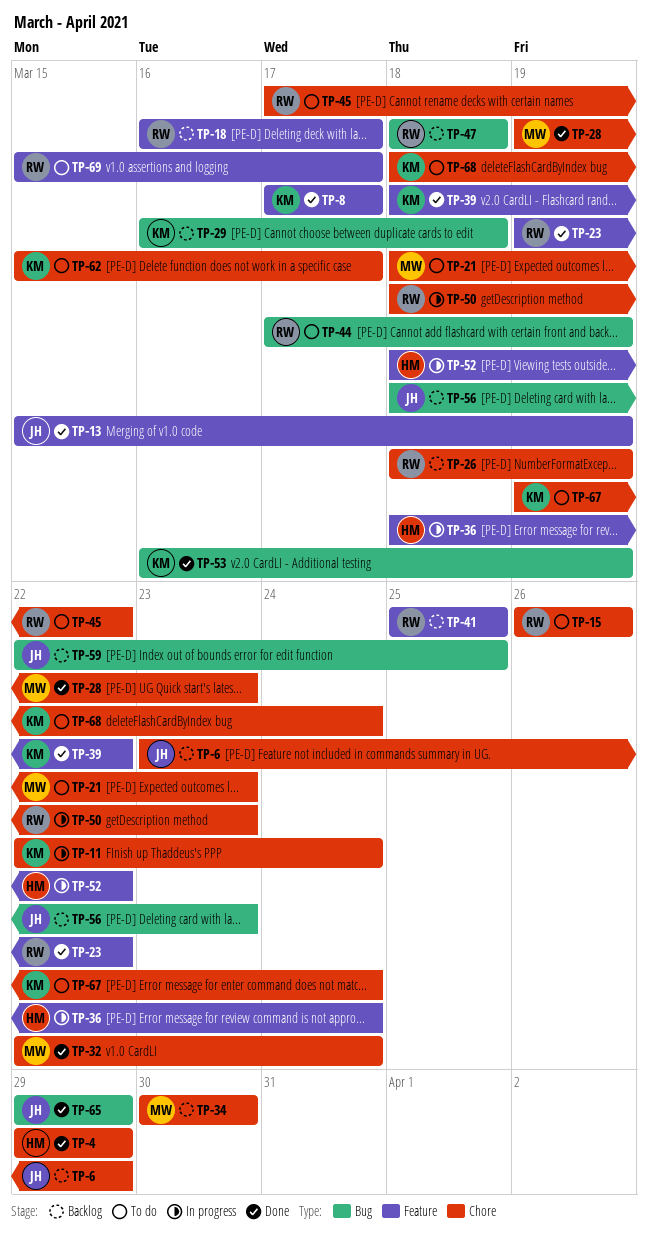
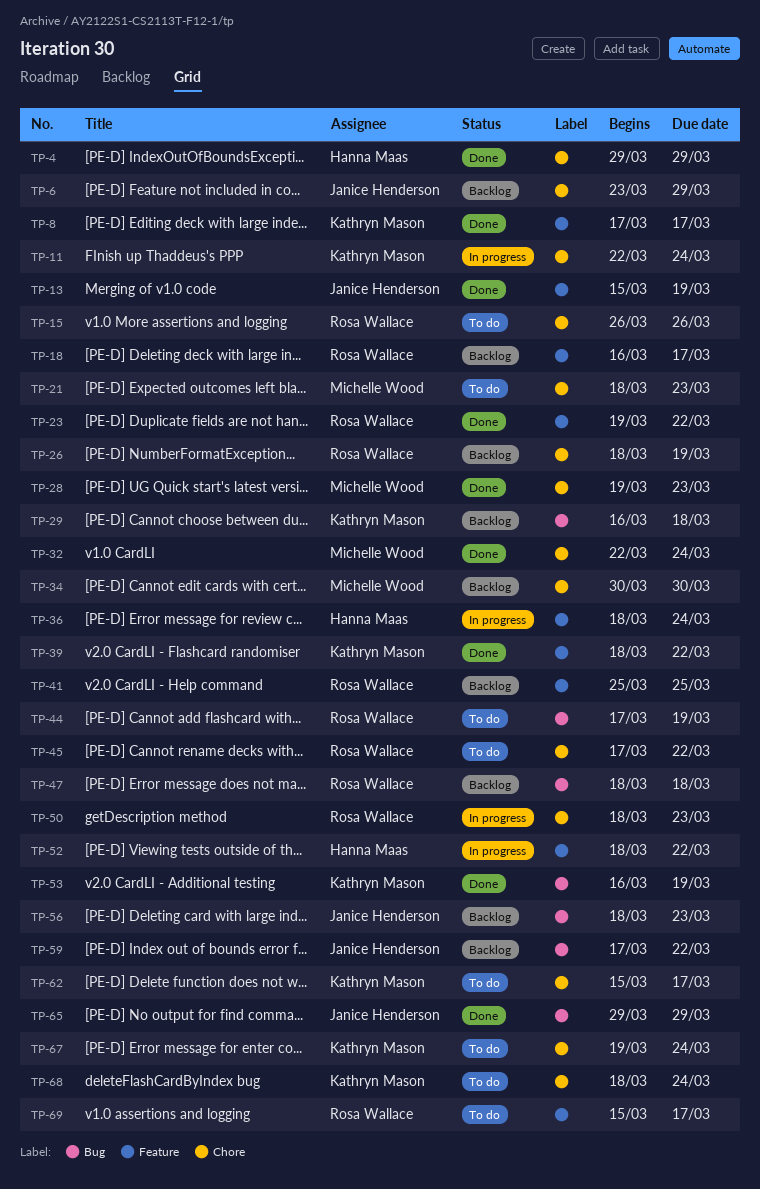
TP-59, start: Mar 22 -> Mar 17
TP-59, due: Mar 25 -> Mar 22

